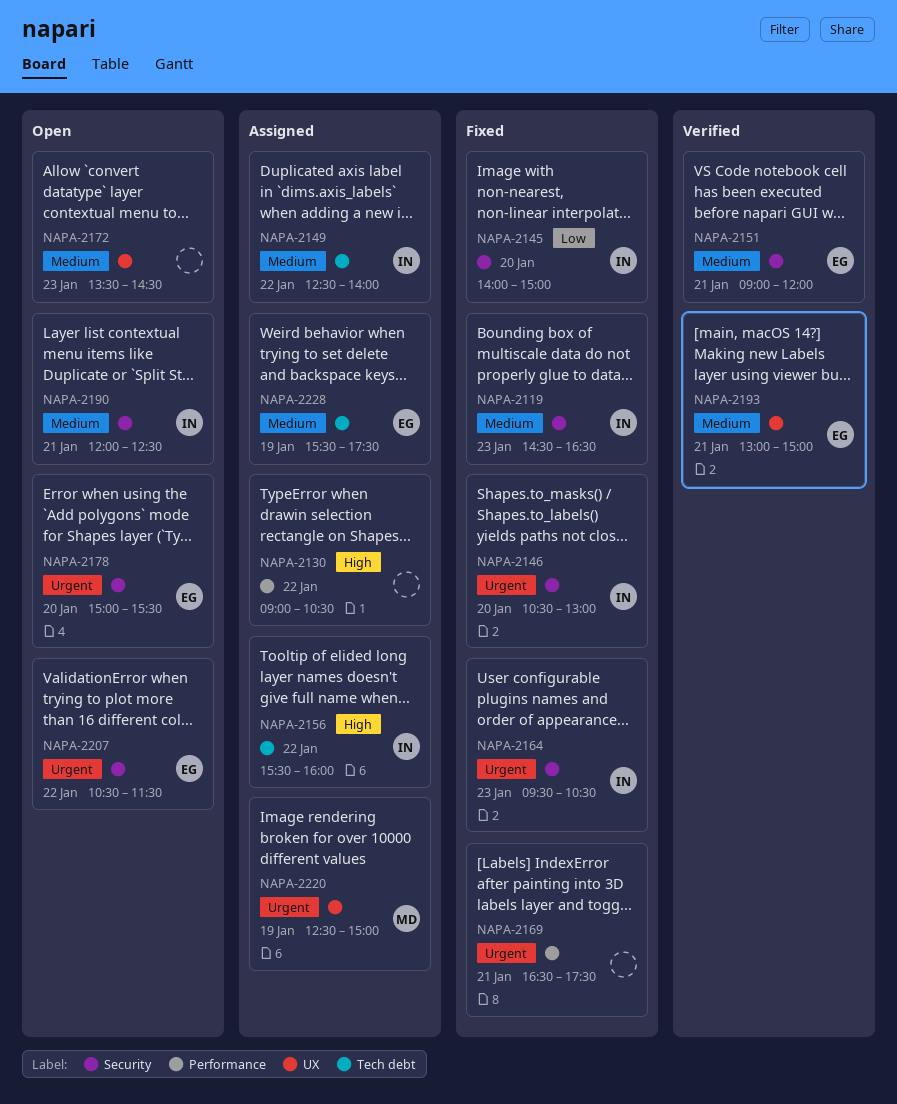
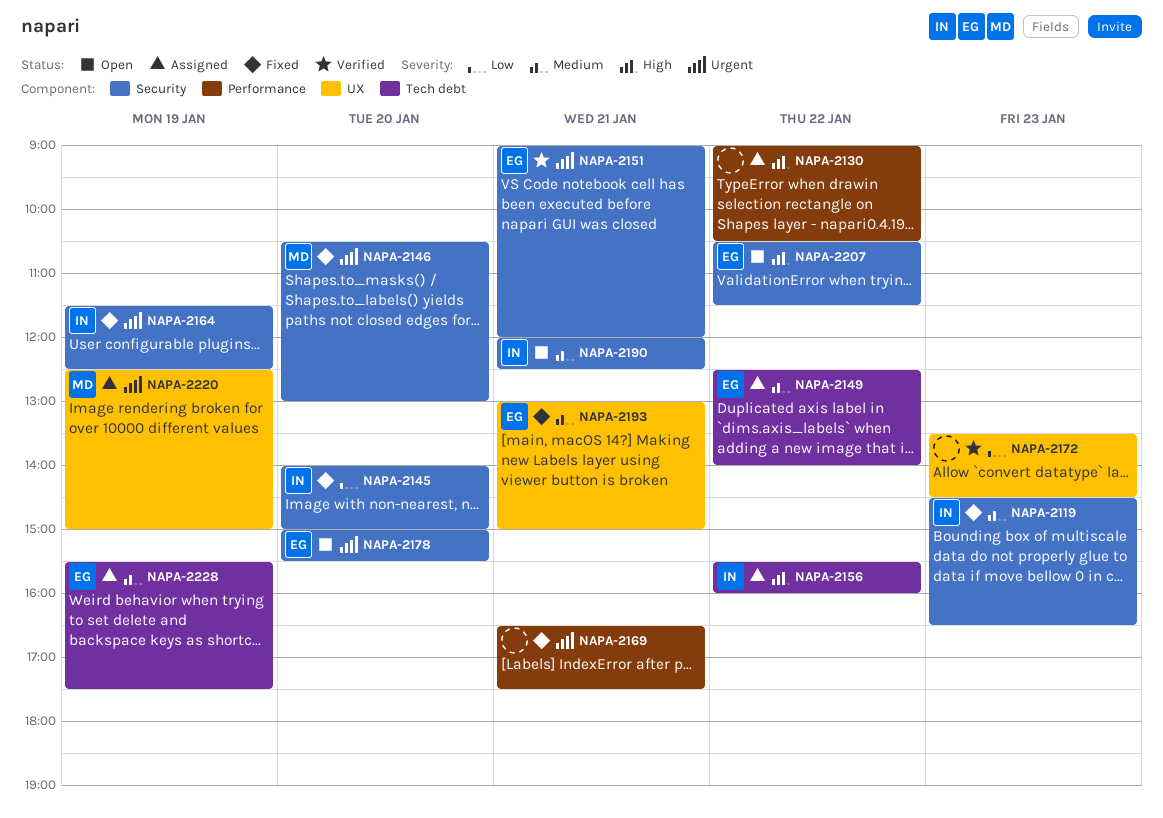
NAPA-2146, owner: IN -> MD
NAPA-2149, owner: IN -> EG
NAPA-2151, priority: Medium -> Urgent
NAPA-2164, day: Jan 23 -> Jan 19
NAPA-2164, begins: 09:30 -> 11:30
NAPA-2164, ends: 10:30 -> 12:30
NAPA-2172, status: Open -> Verified
NAPA-2172, priority: Medium -> Low
NAPA-2193, status: Verified -> Fixed
NAPA-2207, priority: Urgent -> High

